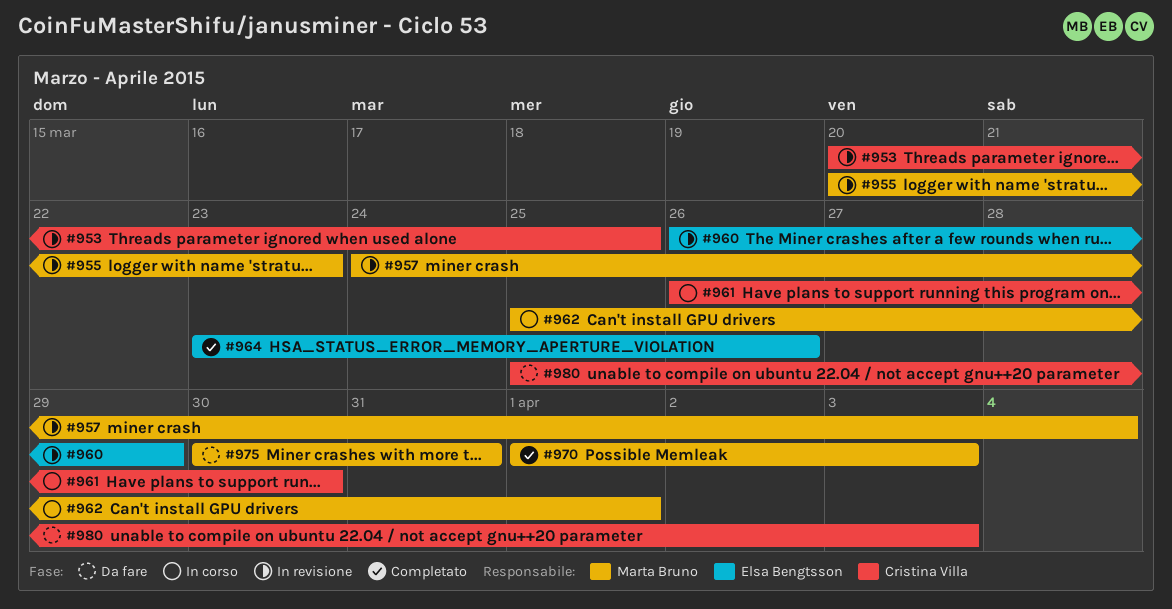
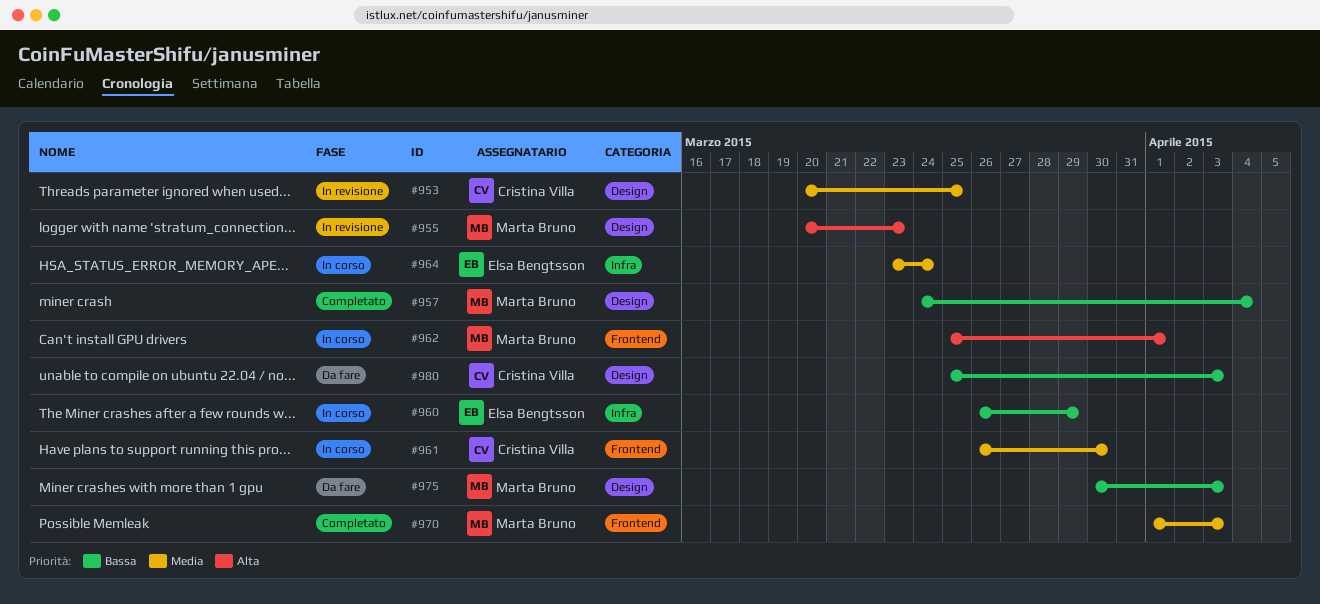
#957, status: In revisione -> Completato
#960, status: In revisione -> In corso
#964, status: Completato -> In corso
#964, due: Mar 26 -> Mar 24
#975, due: Mar 31 -> Apr 3

